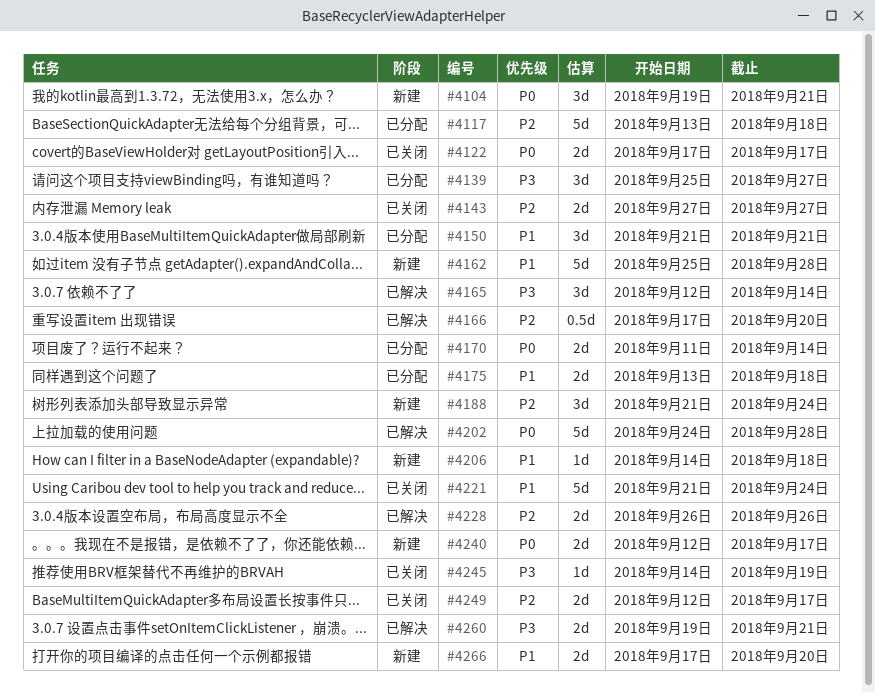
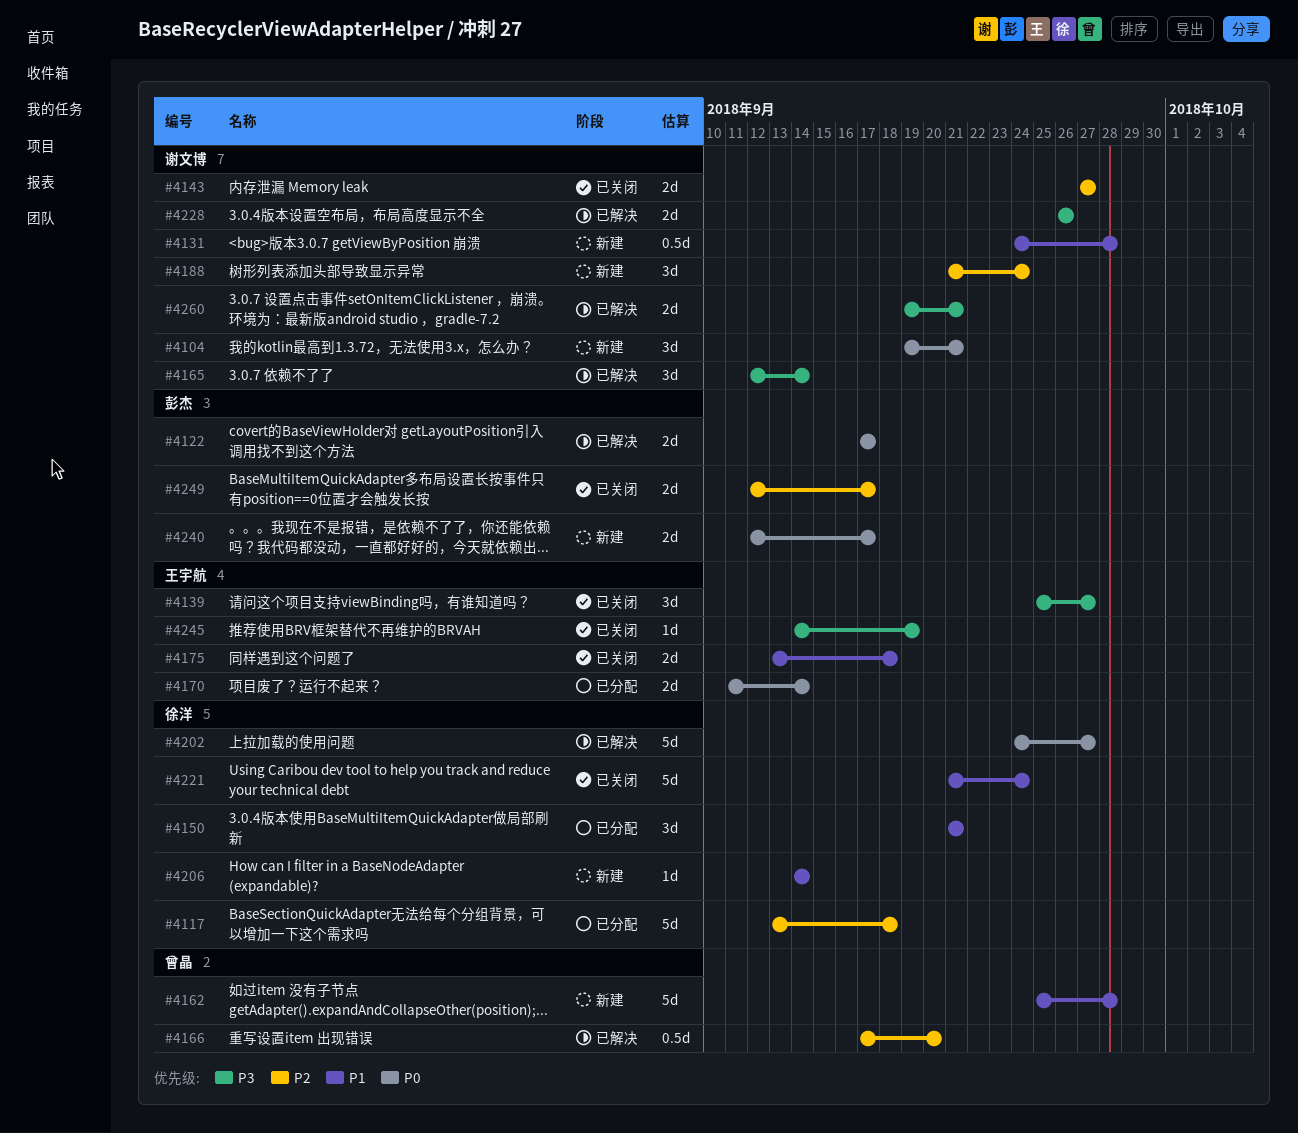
#4122, status: 已关闭 -> 已解决
#4131: none -> present
#4139, status: 已分配 -> 已关闭
#4175, status: 已分配 -> 已关闭
#4202, due: Sep 28 -> Sep 27
#4206, due: Sep 18 -> Sep 14
#4228, priority: P2 -> P3
#4266: present -> none

